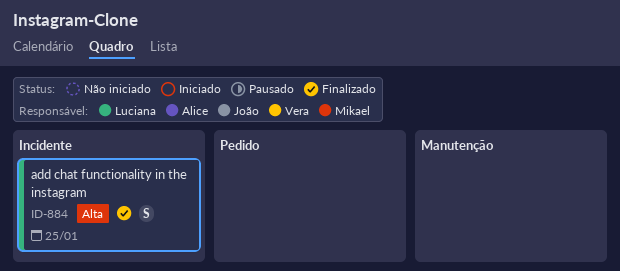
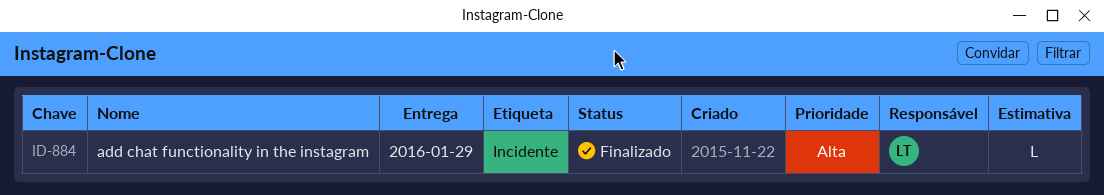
ID-884, estimate: S -> L
ID-884, due: Jan 25 -> Jan 29

